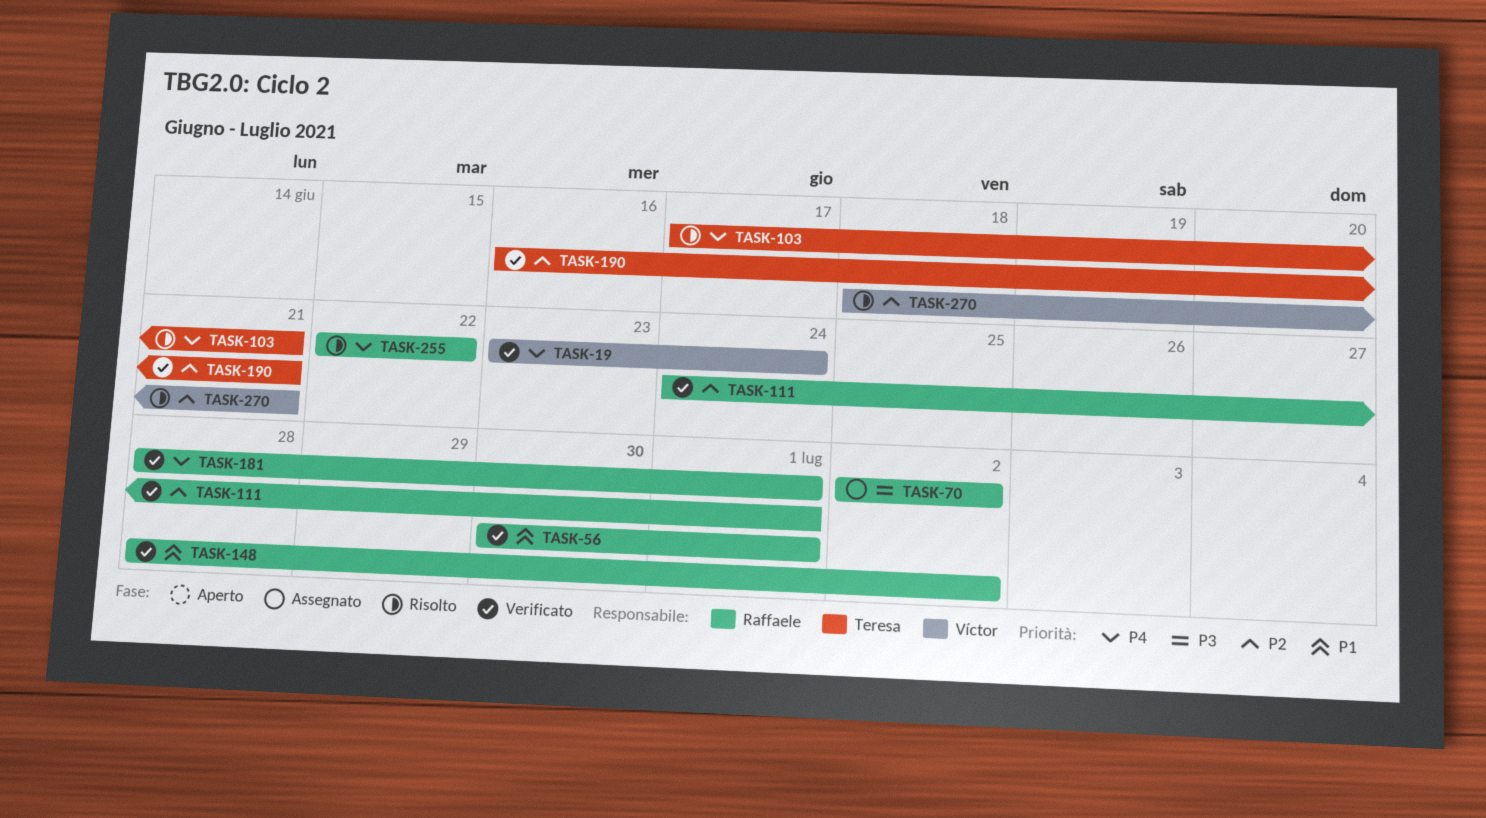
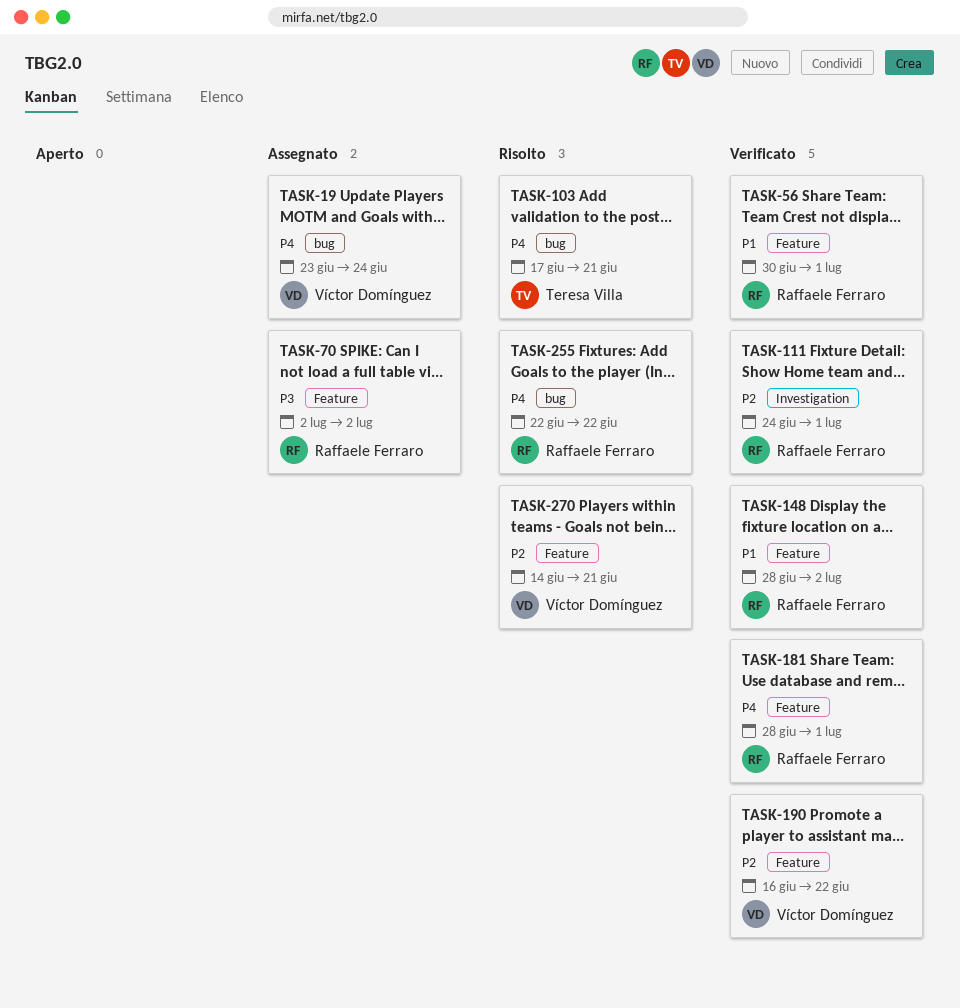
TASK-19, status: Verificato -> Assegnato
TASK-190, owner: Teresa Villa -> Víctor Domínguez
TASK-190, due: Jun 21 -> Jun 22
TASK-270, start: Jun 18 -> Jun 14

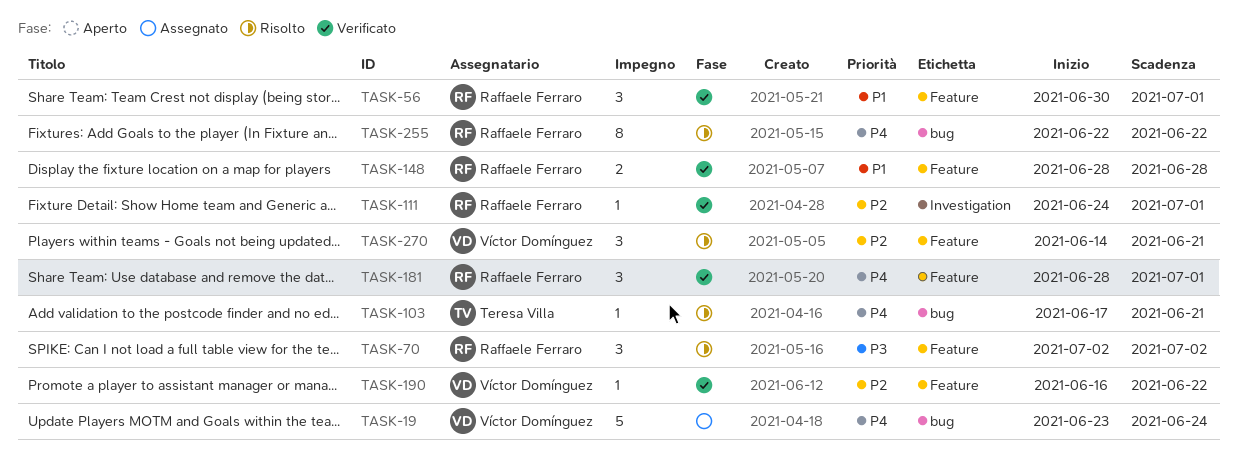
TASK-70, status: Assegnato -> Risolto
TASK-148, due: Jul 2 -> Jun 28

